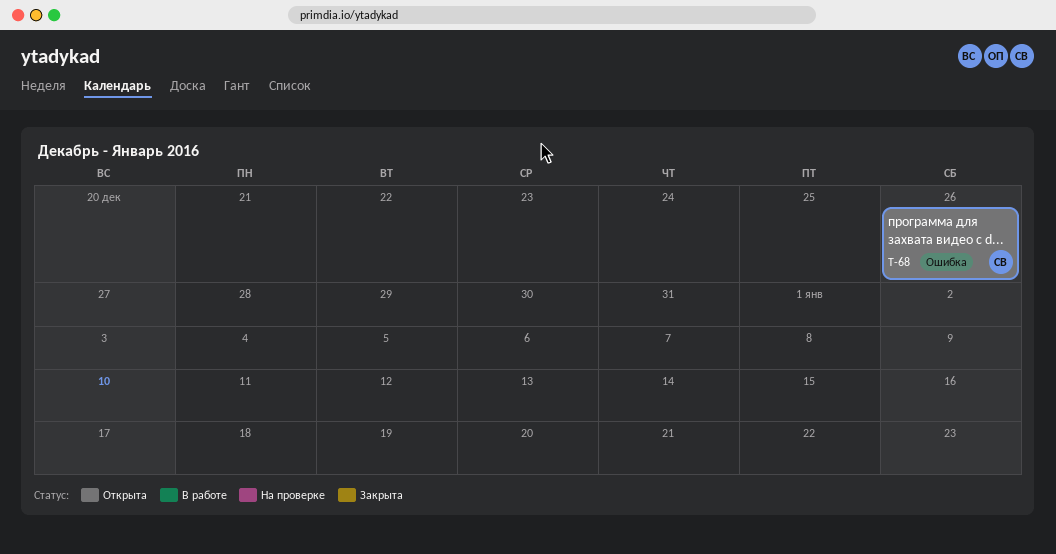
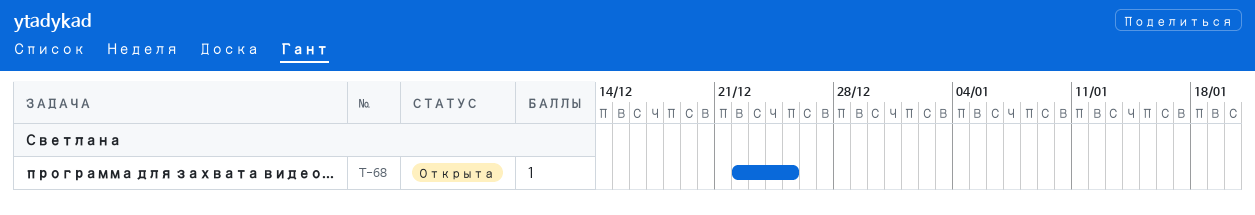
T-68, due: Dec 26 -> Dec 25

